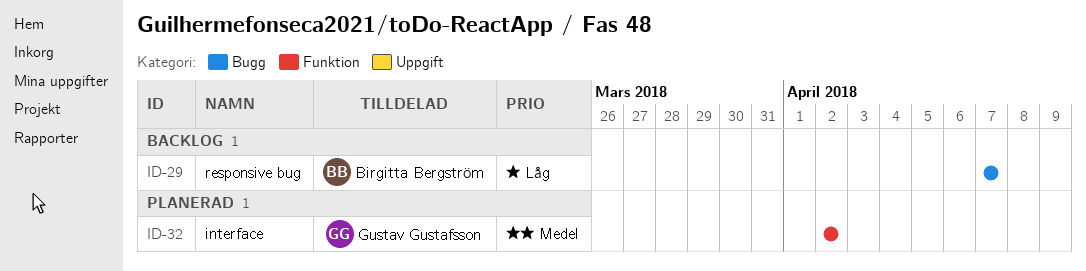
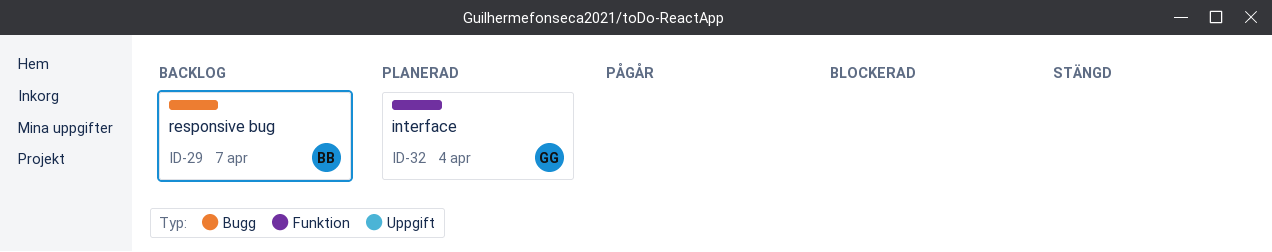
ID-32, due: Apr 2 -> Apr 4

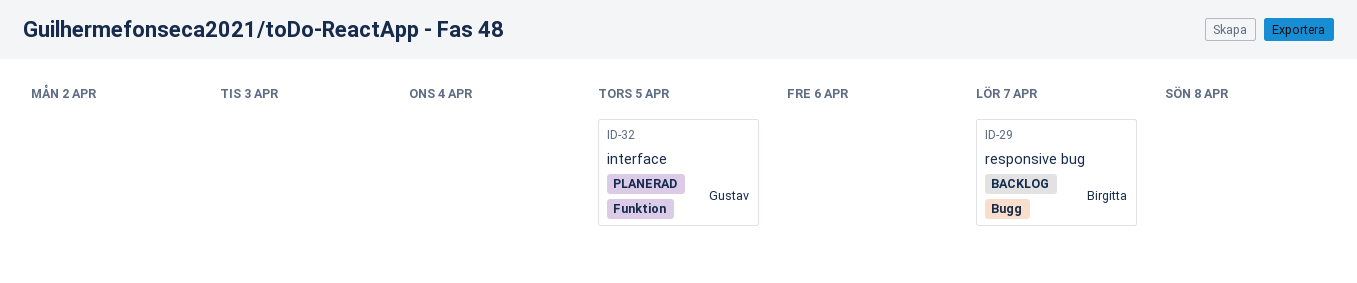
ID-32, due: Apr 4 -> Apr 5

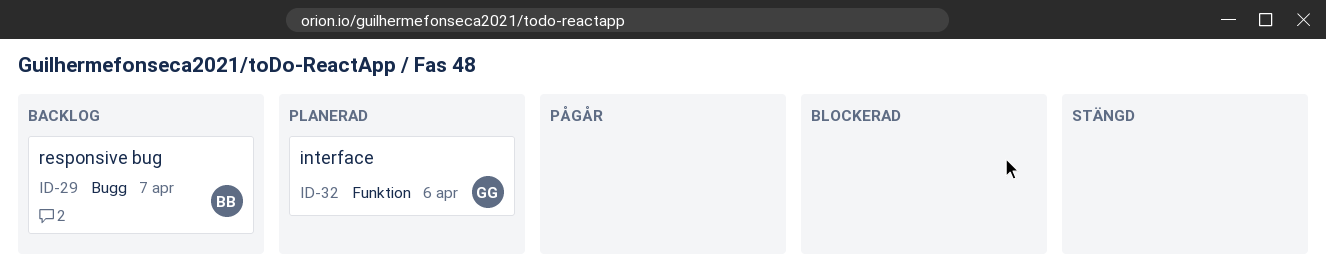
ID-32, due: Apr 5 -> Apr 6

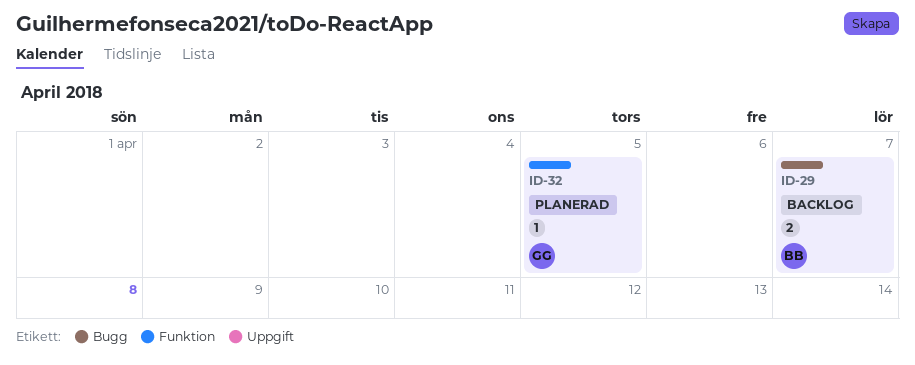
ID-32, due: Apr 6 -> Apr 5

